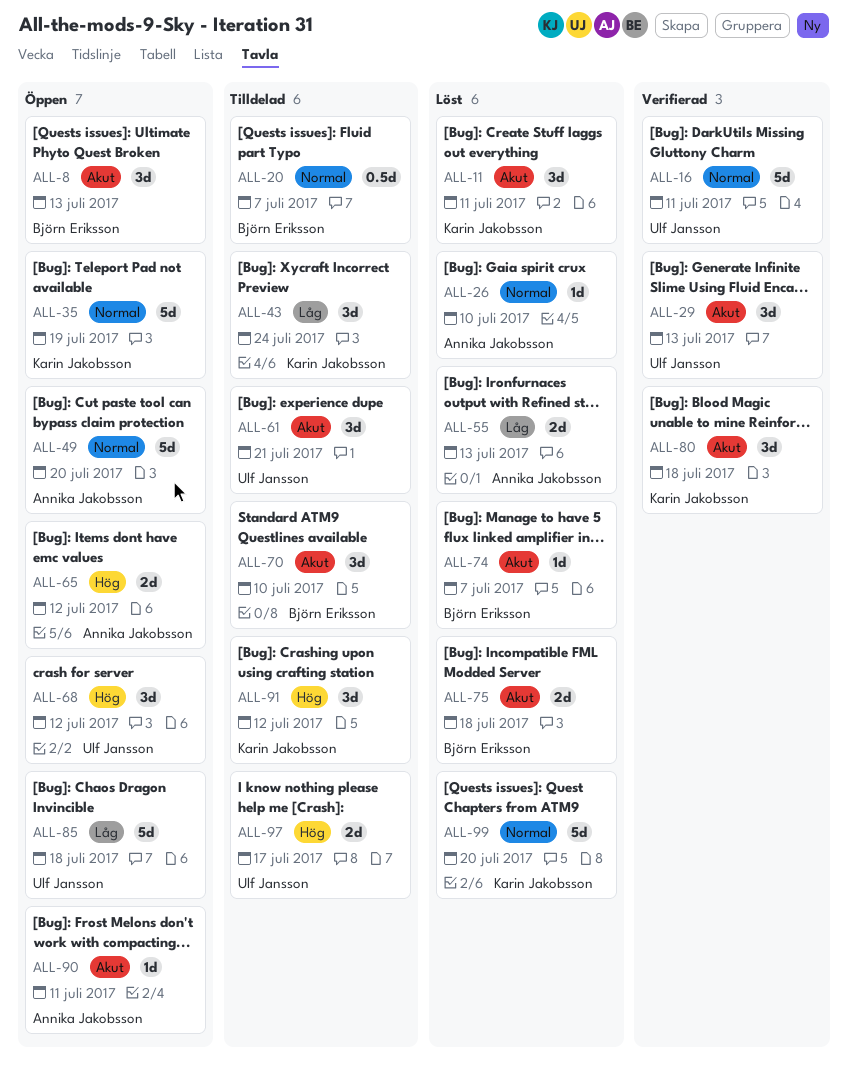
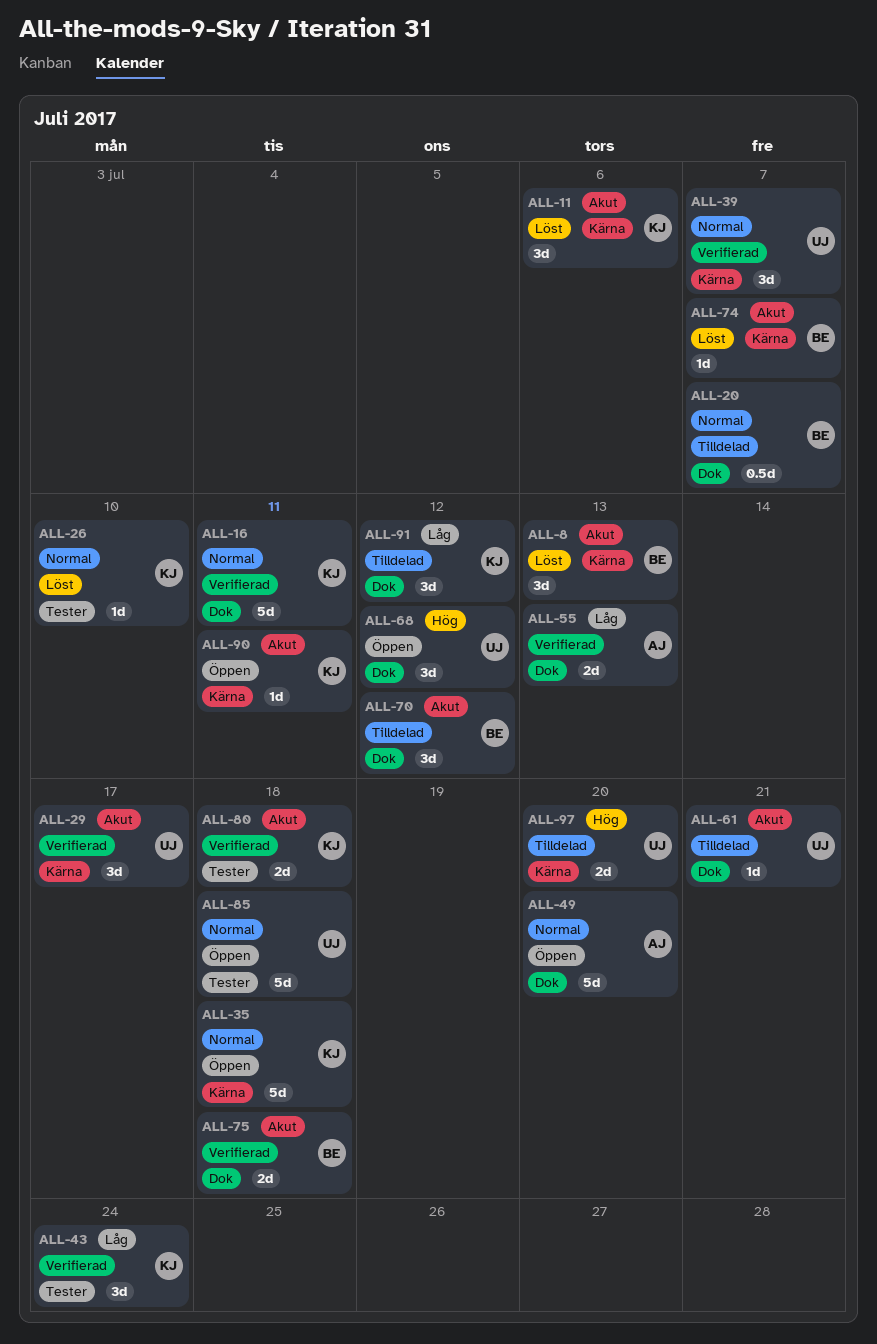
ALL-8, status: Öppen -> Löst
ALL-11, due: Jul 11 -> Jul 6
ALL-16, owner: Ulf Jansson -> Karin Jakobsson
ALL-26, owner: Annika Jakobsson -> Karin Jakobsson
ALL-29, due: Jul 13 -> Jul 17
ALL-35, due: Jul 19 -> Jul 18
ALL-39: none -> present
ALL-43, status: Tilldelad -> Verifierad
ALL-55, status: Löst -> Verifierad
ALL-61, estimate: 3d -> 1d
ALL-65: present -> none
ALL-70, due: Jul 10 -> Jul 12
ALL-75, status: Löst -> Verifierad
ALL-80, estimate: 3d -> 2d
ALL-85, priority: Låg -> Normal
ALL-90, owner: Annika Jakobsson -> Karin Jakobsson
ALL-91, priority: Hög -> Låg
ALL-97, due: Jul 17 -> Jul 20
ALL-99: present -> none

